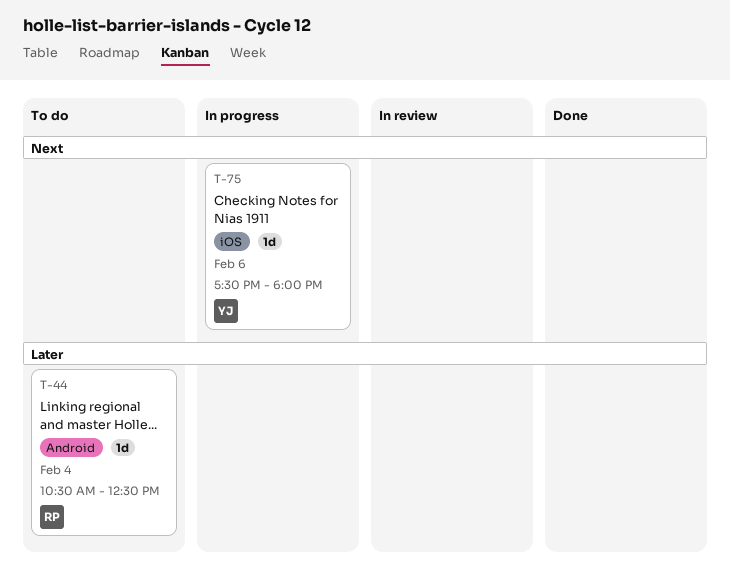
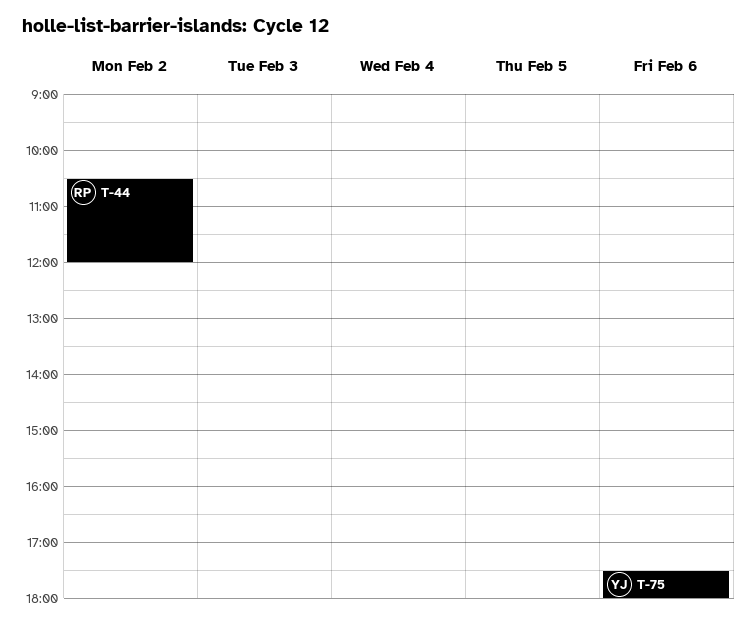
T-44, day: Feb 4 -> Feb 2
T-44, ends: 12:30 -> 12:00

